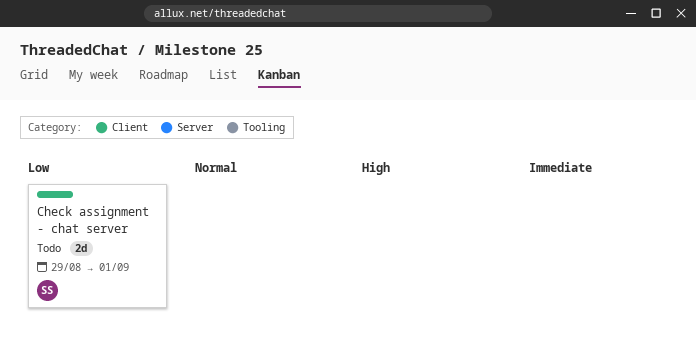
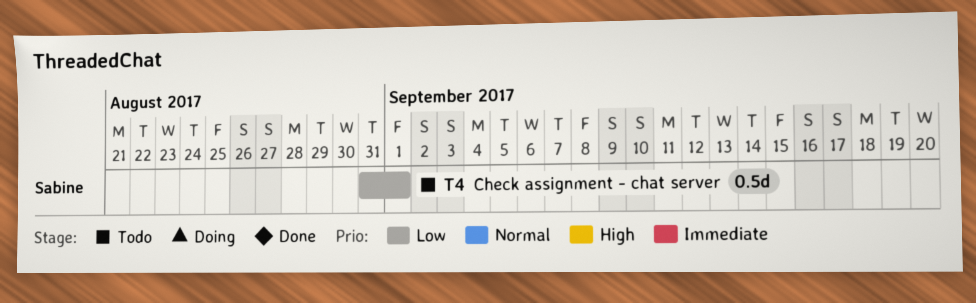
Check assignment - chat server, estimate: 2d -> 0.5d
Check assignment - chat server, start: Aug 29 -> Aug 31

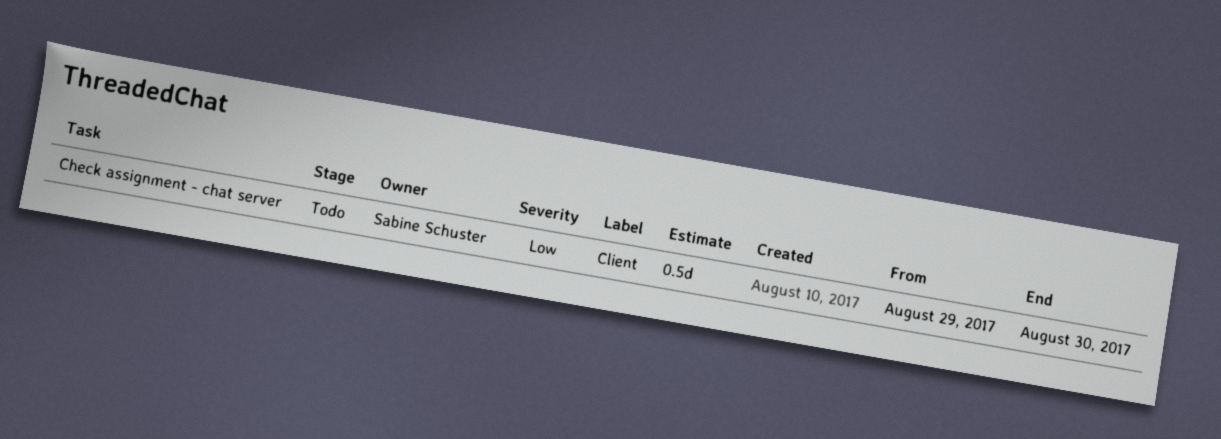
Check assignment - chat server, start: Aug 31 -> Aug 29
Check assignment - chat server, due: Sep 1 -> Aug 30

